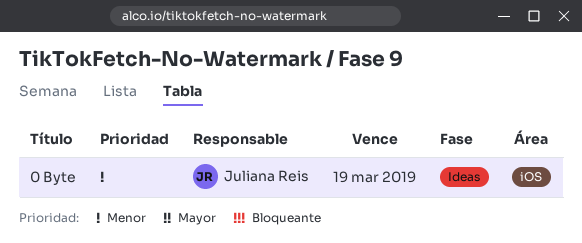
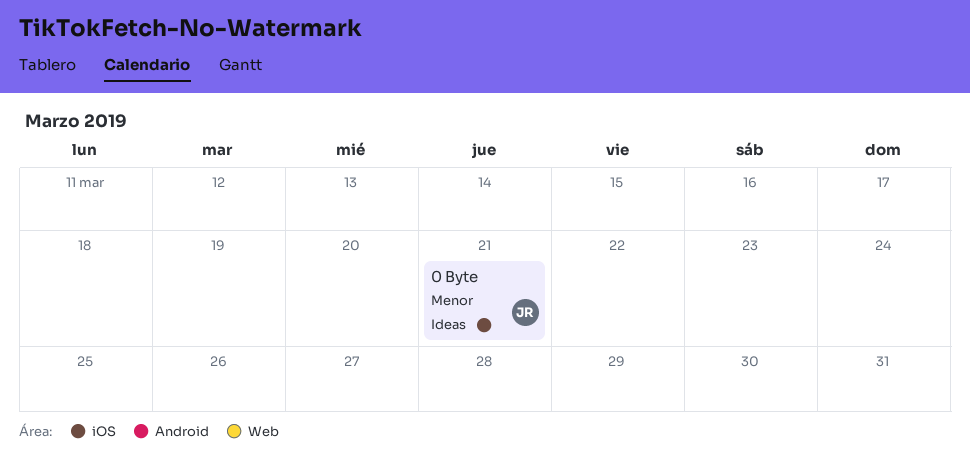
0 Byte, due: Mar 19 -> Mar 21

